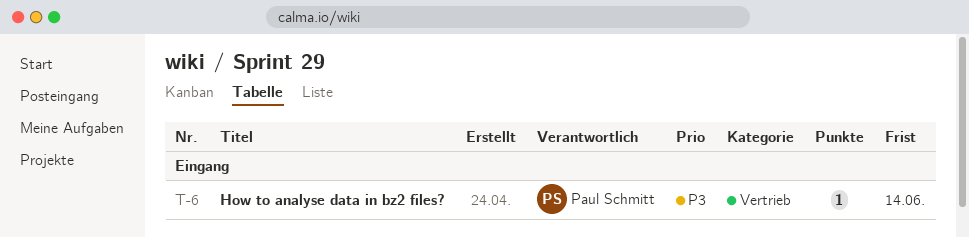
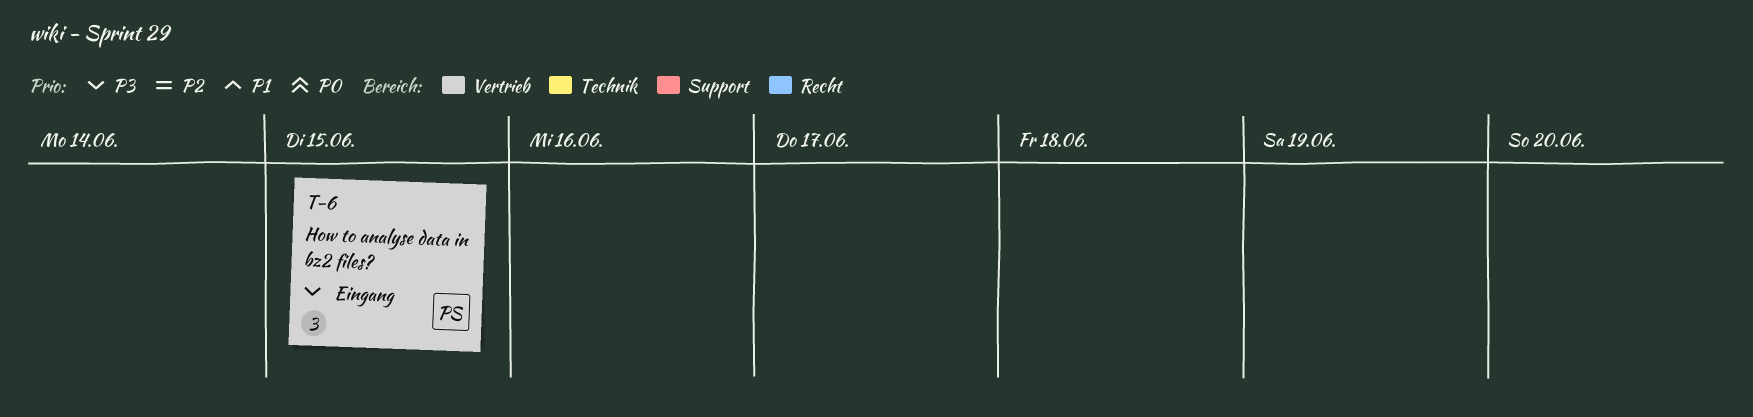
T-6, estimate: 1 -> 3
T-6, due: Jun 14 -> Jun 15

